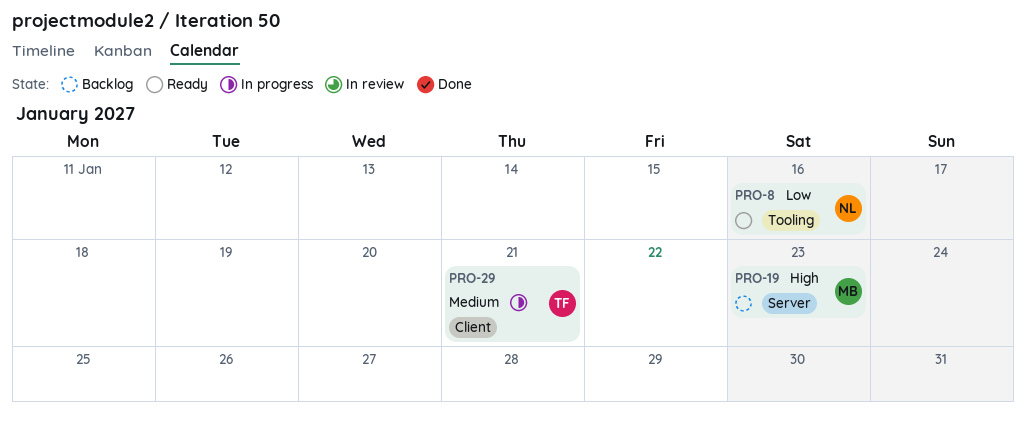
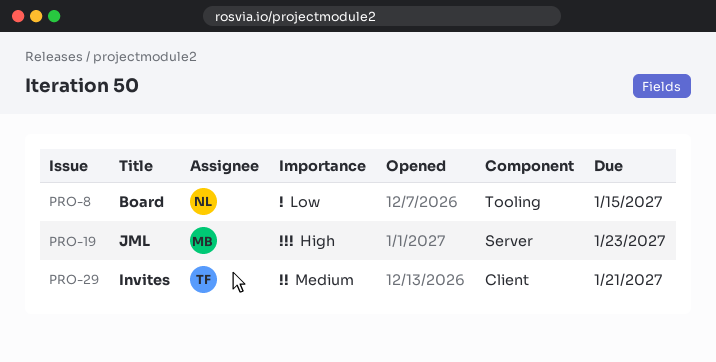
PRO-8, due: Jan 16 -> Jan 15

